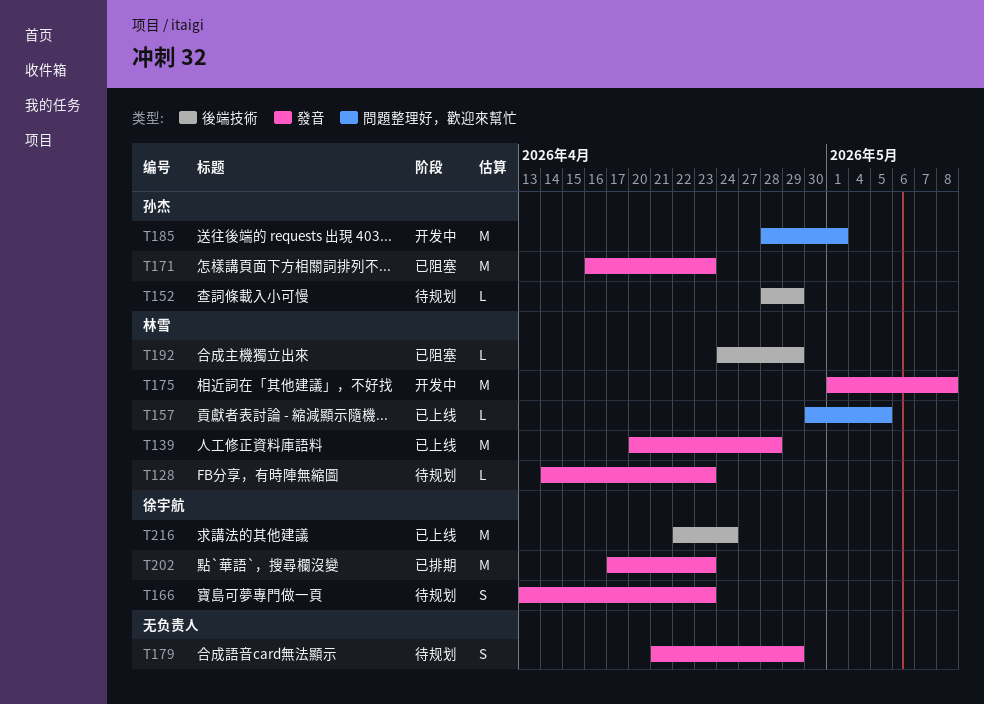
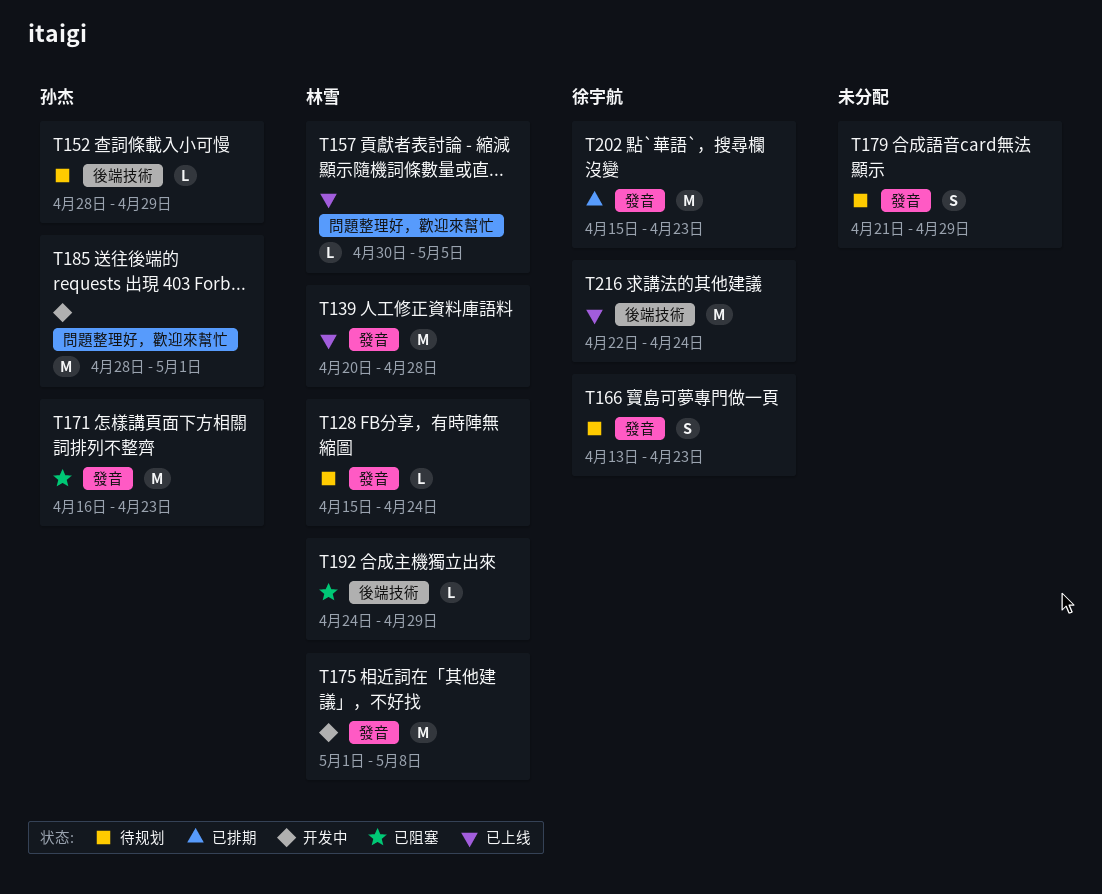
T128, start: Apr 14 -> Apr 15
T128, due: Apr 23 -> Apr 24
T202, start: Apr 17 -> Apr 15

